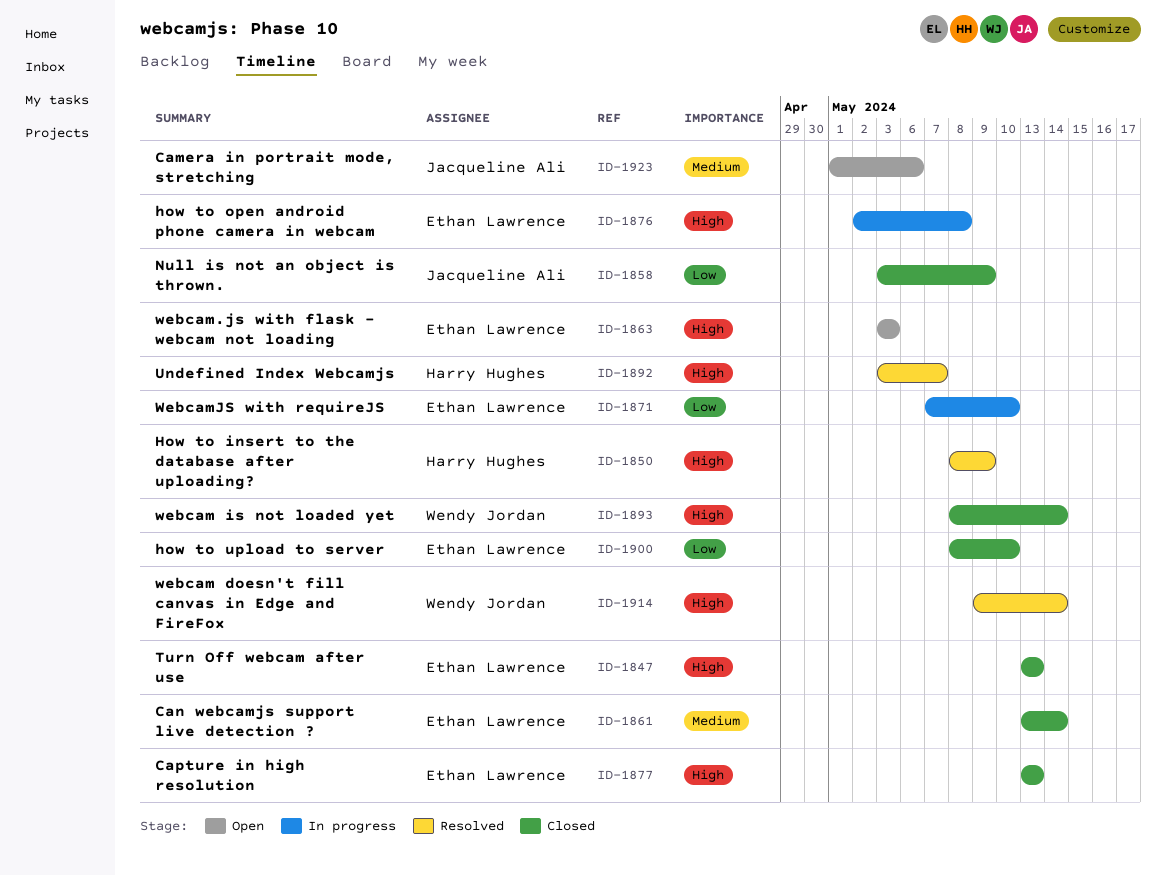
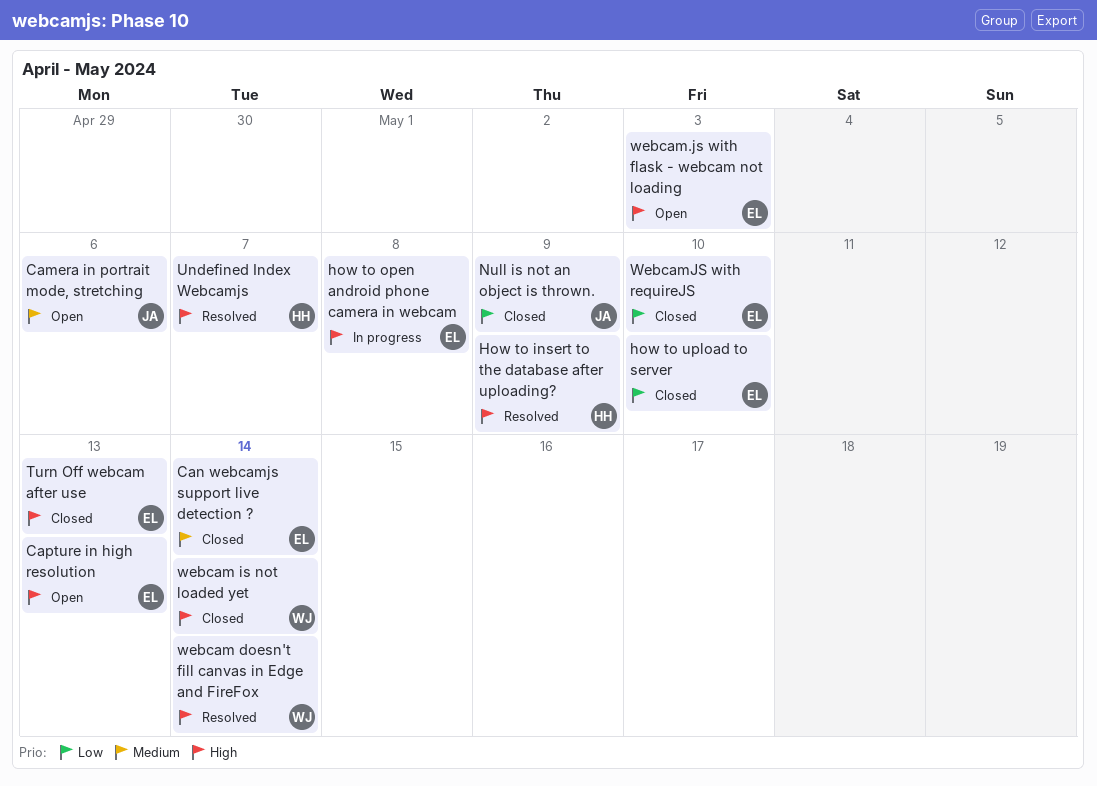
Capture in high resolution, status: Closed -> Open
WebcamJS with requireJS, status: In progress -> Closed

